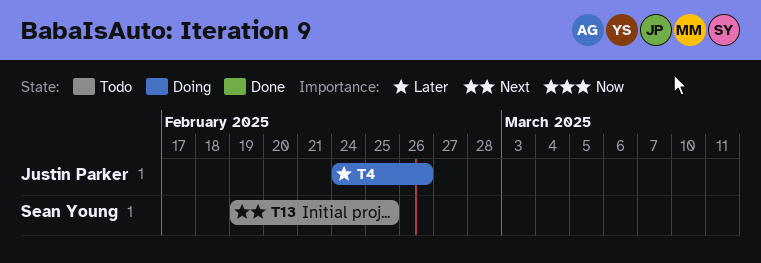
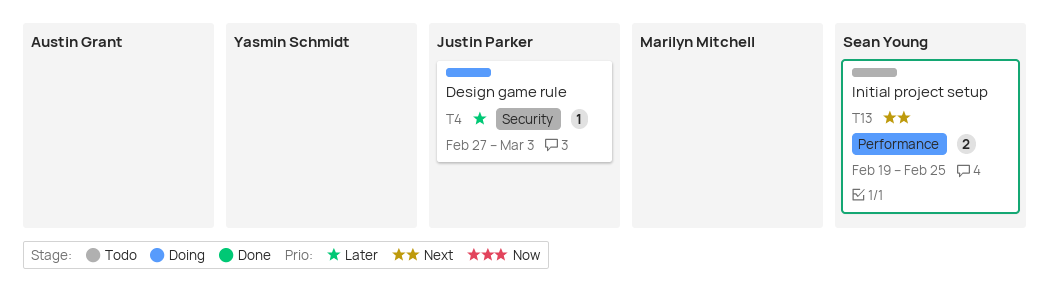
T4, start: Feb 24 -> Feb 27
T4, due: Feb 26 -> Mar 3

